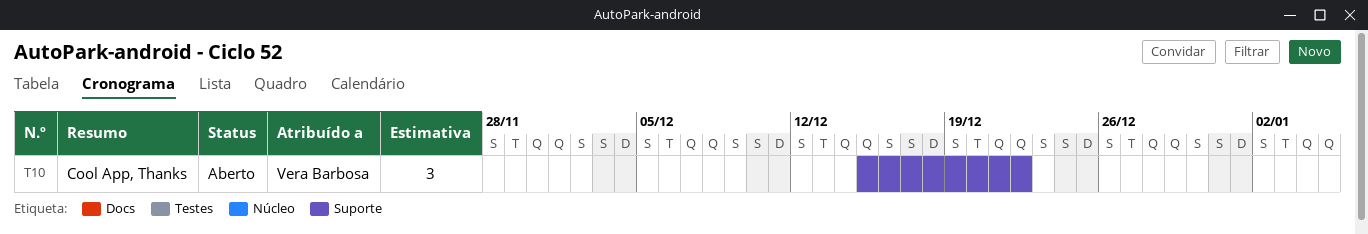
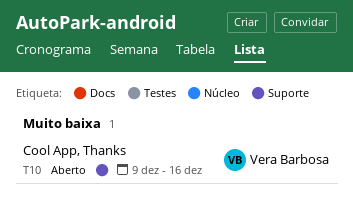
T10, start: Dec 15 -> Dec 9
T10, due: Dec 22 -> Dec 16

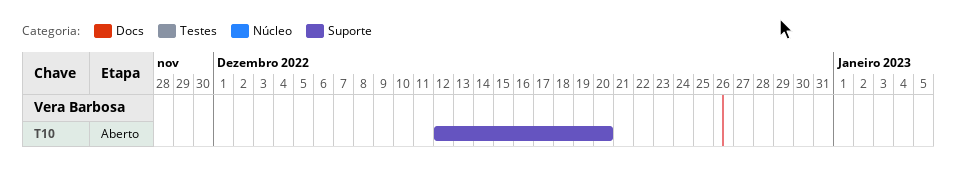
T10, start: Dec 9 -> Dec 12
T10, due: Dec 16 -> Dec 20

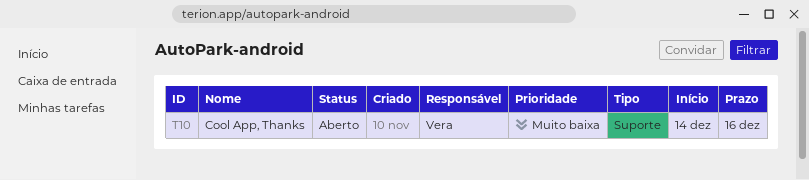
T10, start: Dec 12 -> Dec 14
T10, due: Dec 20 -> Dec 16

